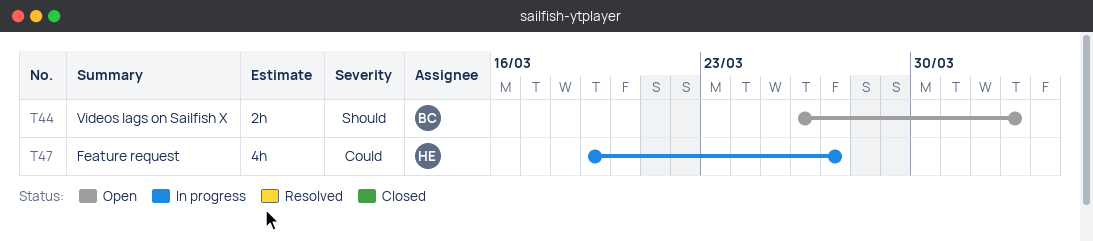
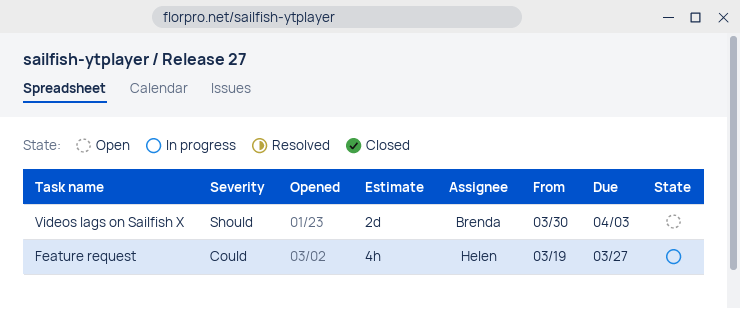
Videos lags on Sailfish X, estimate: 2h -> 2d
Videos lags on Sailfish X, start: Mar 26 -> Mar 30
Videos lags on Sailfish X, due: Apr 2 -> Apr 3

